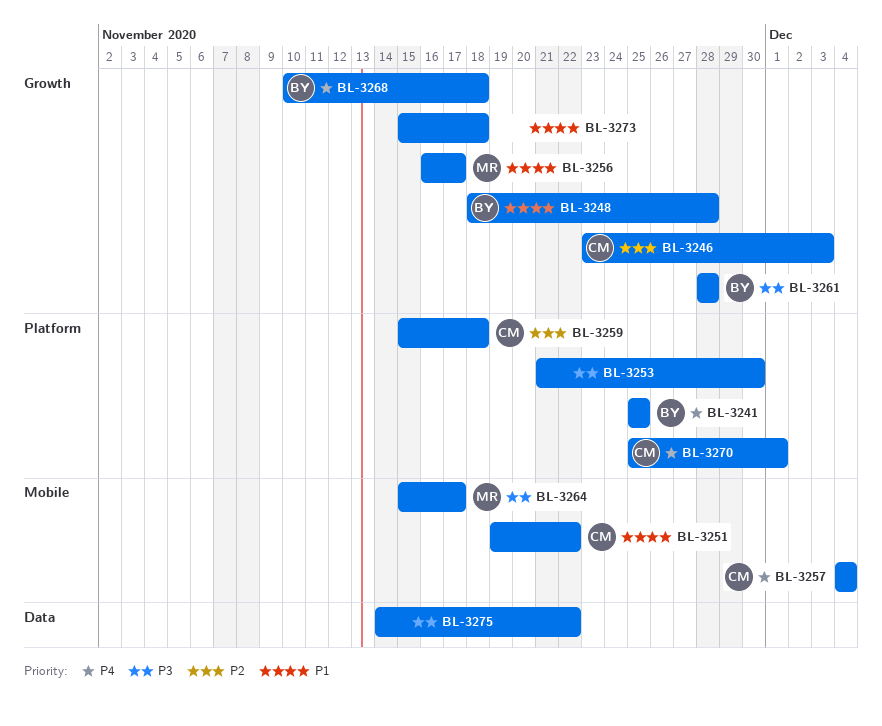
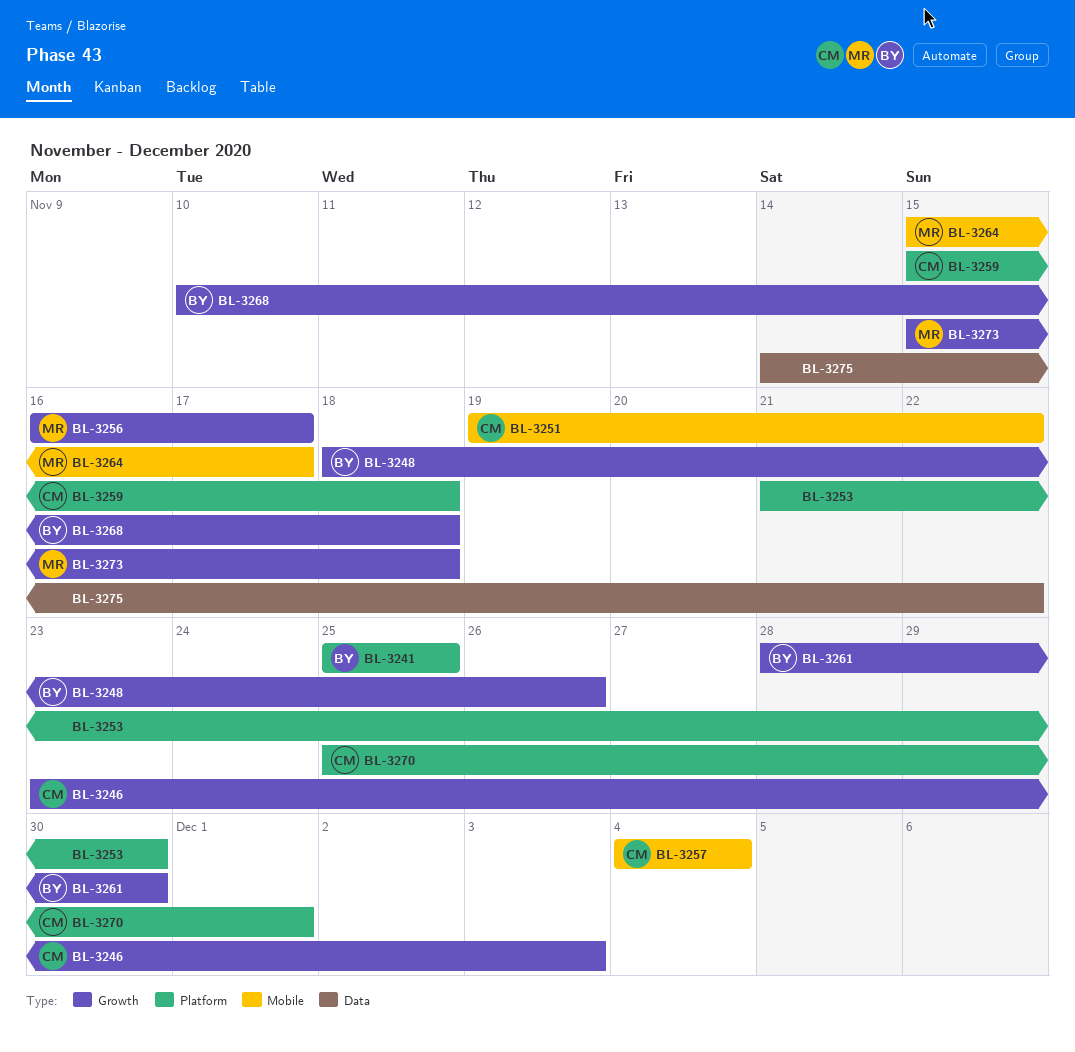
BL-3248, due: Nov 28 -> Nov 26
BL-3261, due: Nov 28 -> Nov 30
BL-3273, owner: none -> MR

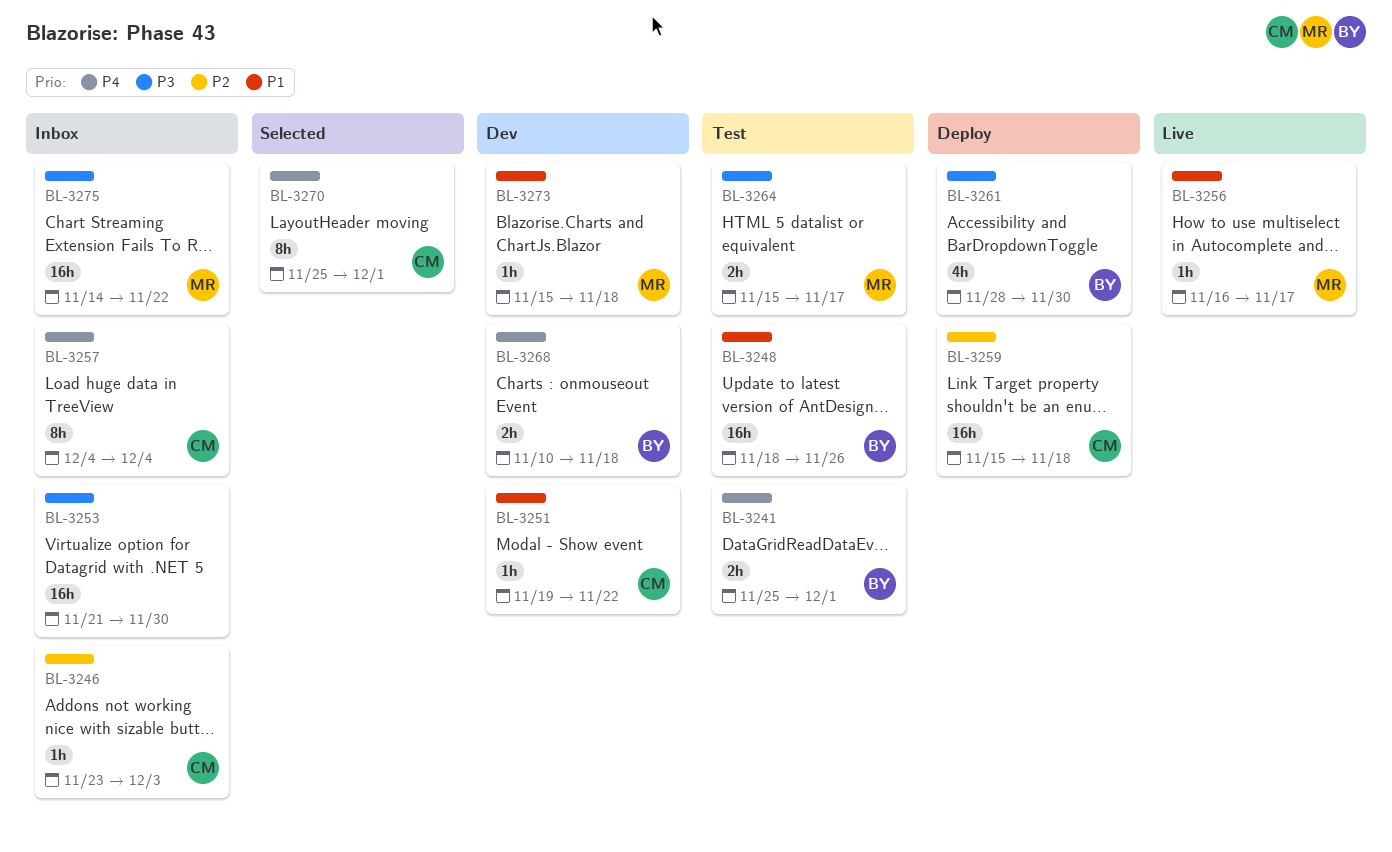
BL-3241, due: Nov 25 -> Dec 1
BL-3275, owner: none -> MR

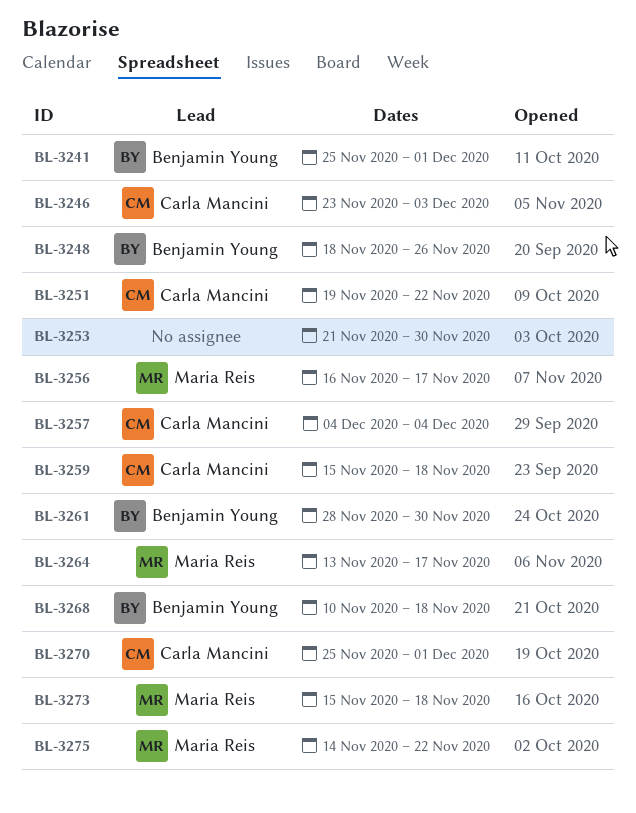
BL-3264, start: Nov 15 -> Nov 13

